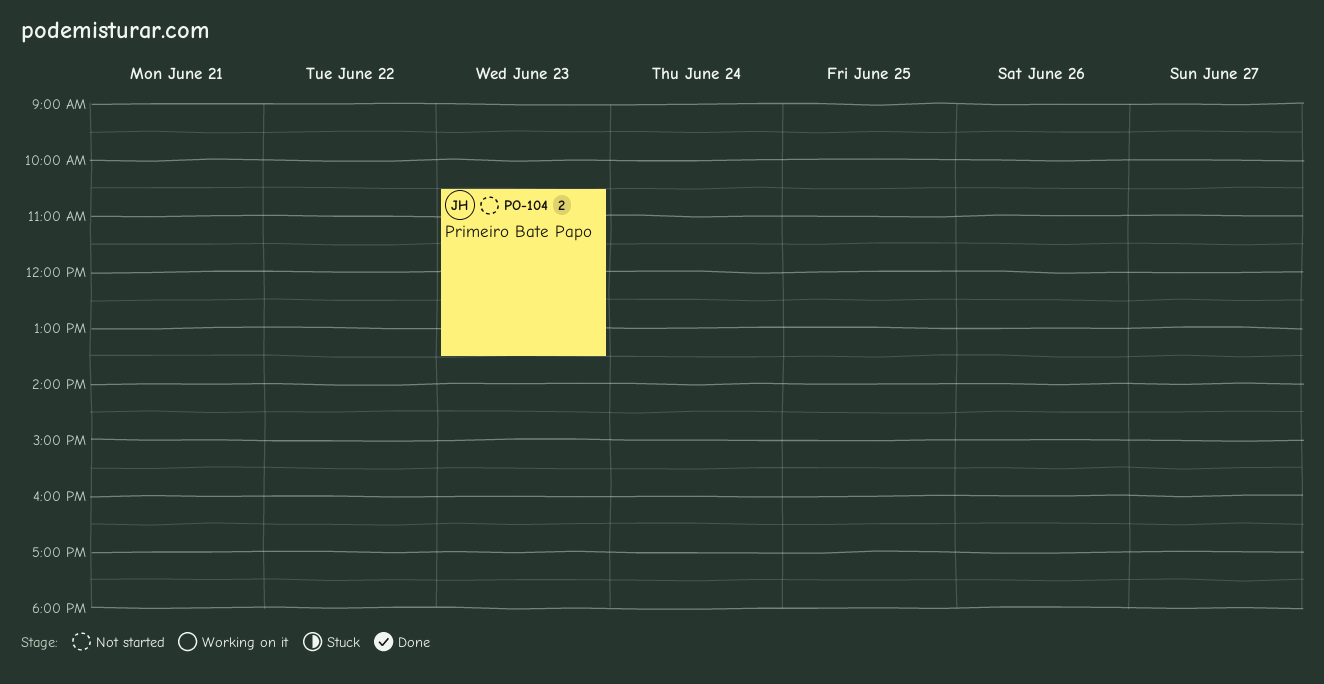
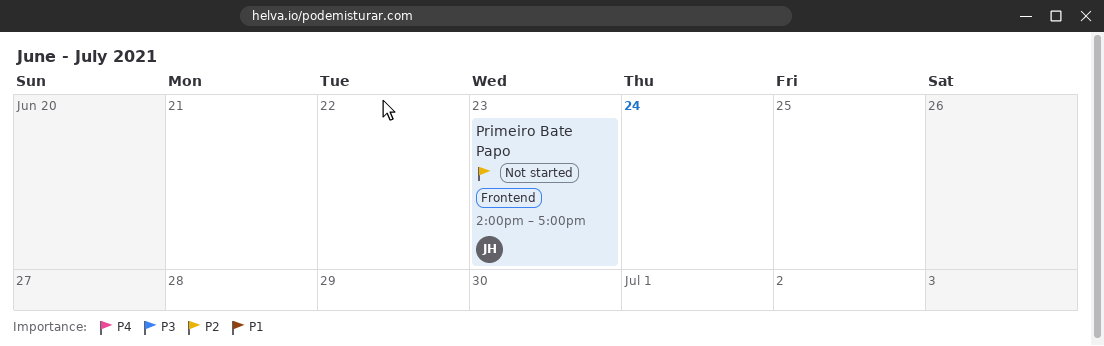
Primeiro Bate Papo, begins: 10:30 -> 14:00
Primeiro Bate Papo, ends: 13:30 -> 17:00

